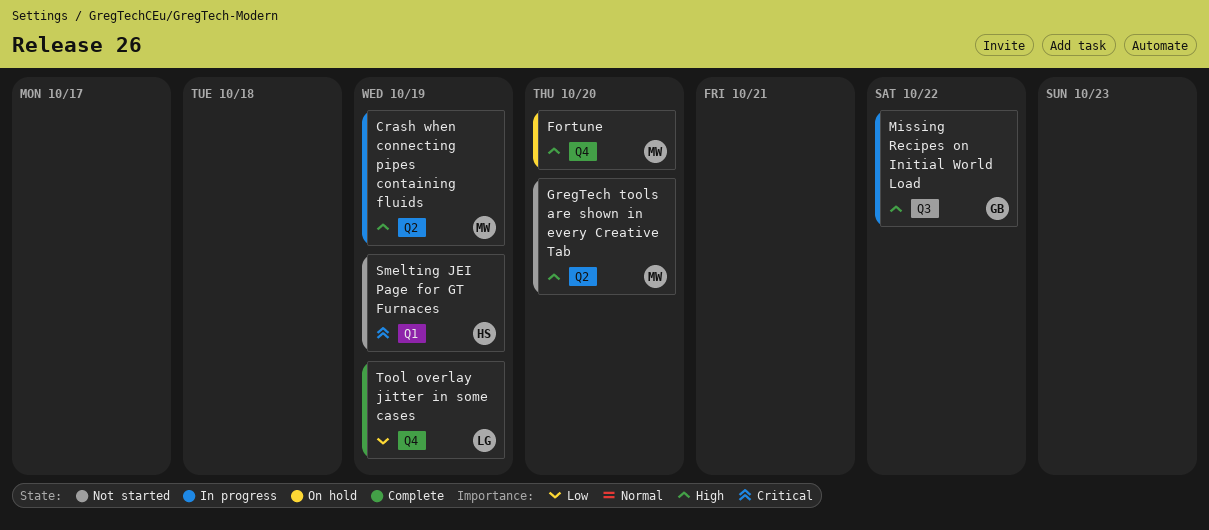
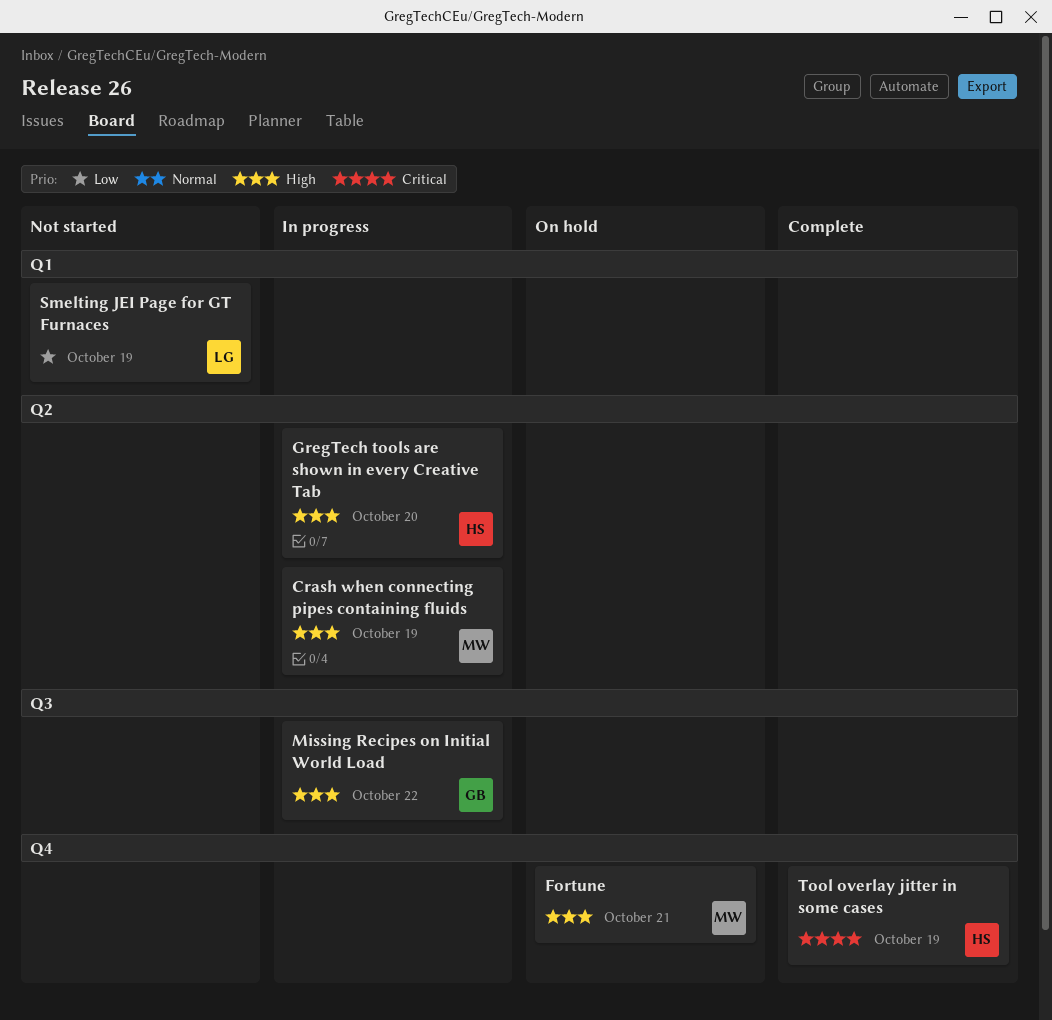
Fortune, due: Oct 20 -> Oct 21
GregTech tools are shown in every Creative Tab, status: Not started -> In progress
GregTech tools are shown in every Creative Tab, owner: MW -> HS
Smelting JEI Page for GT Furnaces, owner: HS -> LG
Smelting JEI Page for GT Furnaces, priority: Critical -> Low
Tool overlay jitter in some cases, owner: LG -> HS
Tool overlay jitter in some cases, priority: Low -> Critical

